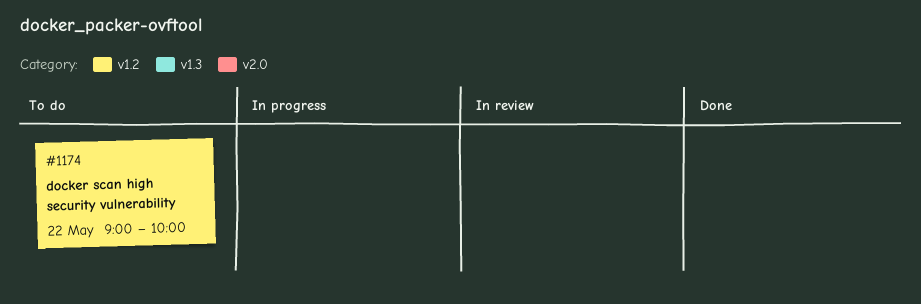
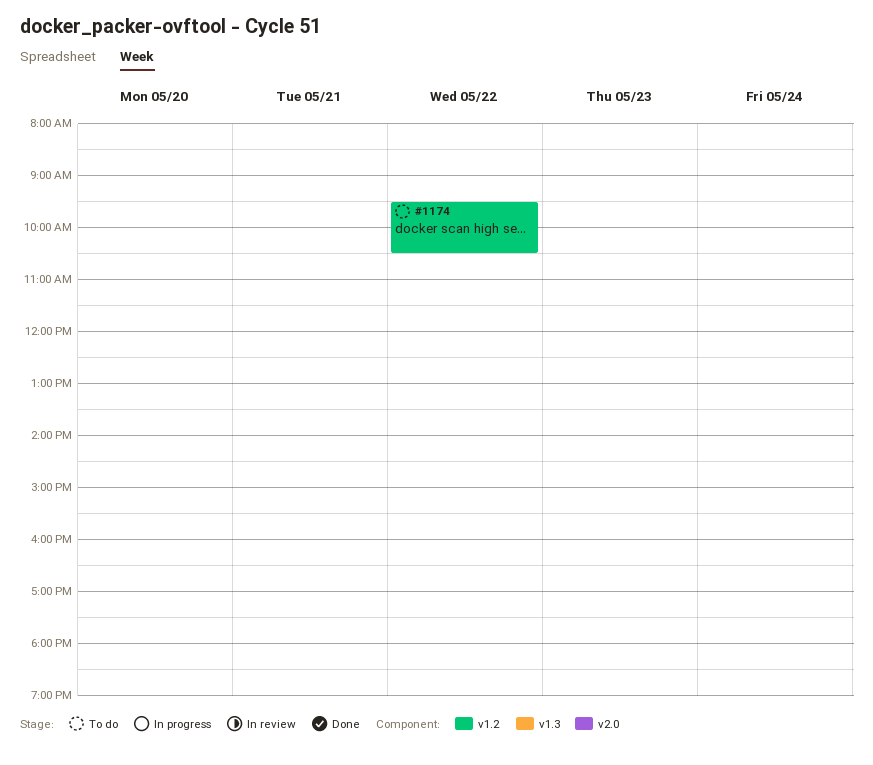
#1174, begins: 09:00 -> 09:30
#1174, ends: 10:00 -> 10:30

